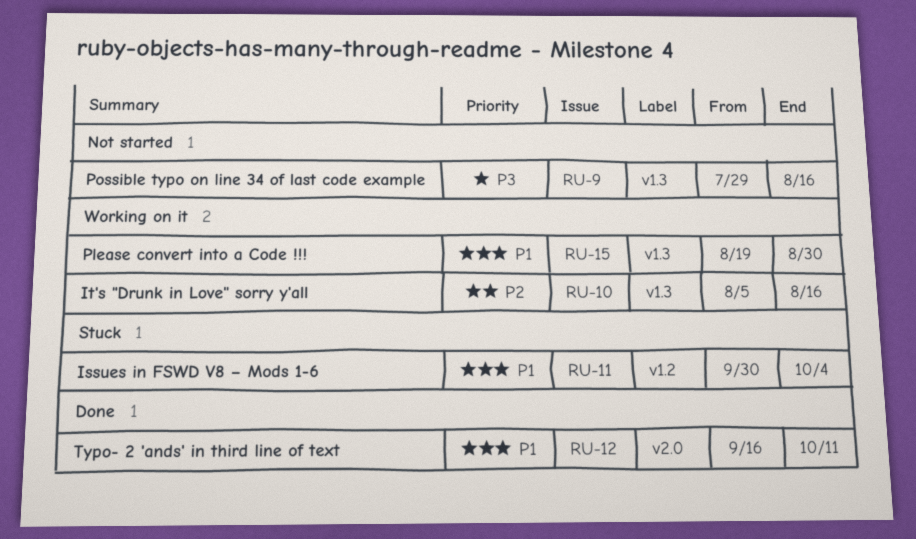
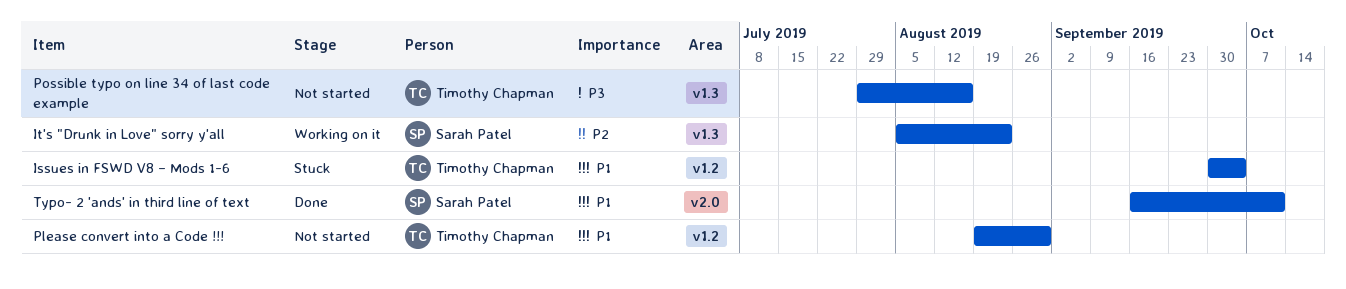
It's "Drunk in Love" sorry y'all, due: Aug 16 -> Aug 23
Please convert into a Code !!!, status: Working on it -> Not started
Please convert into a Code !!!, label: v1.3 -> v1.2

